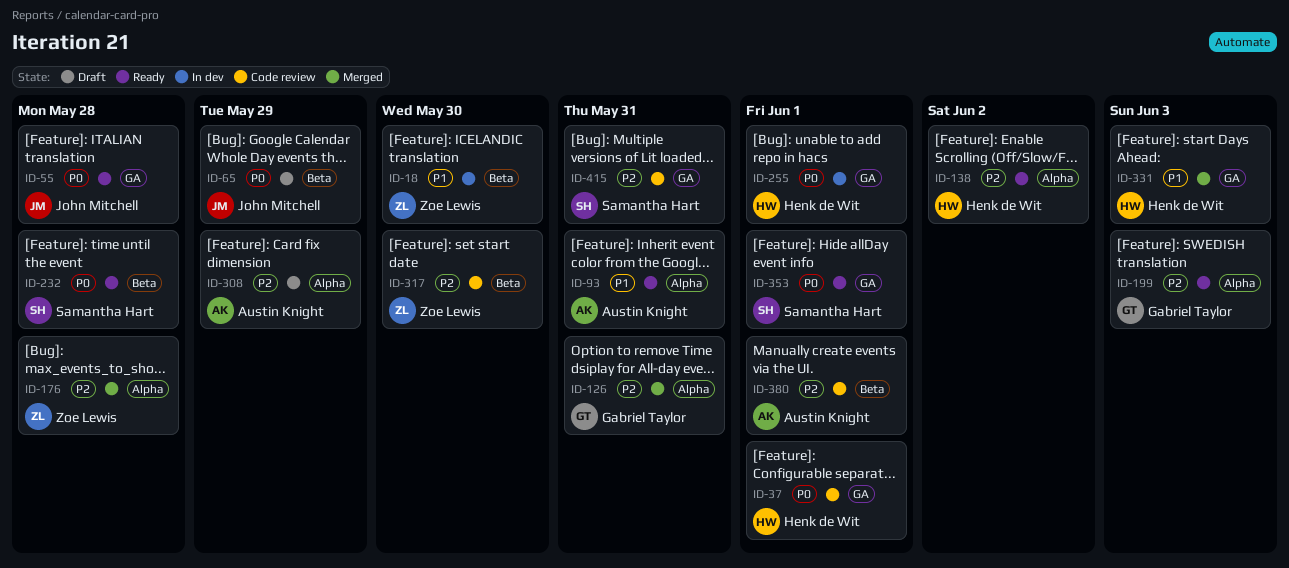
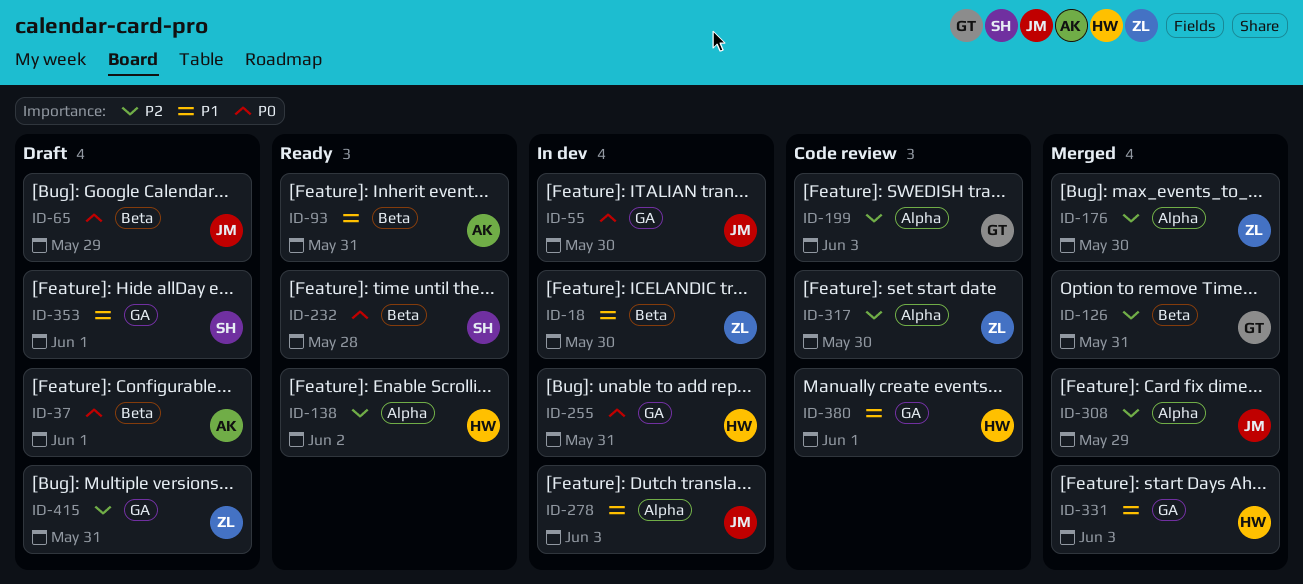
ID-37, status: Code review -> Draft
ID-37, owner: Henk de Wit -> Austin Knight
ID-37, label: GA -> Beta
ID-55, status: Ready -> In dev
ID-55, due: May 28 -> May 30
ID-93, label: Alpha -> Beta
ID-126, label: Alpha -> Beta
ID-176, due: May 28 -> May 30
ID-199, status: Ready -> Code review
ID-255, due: Jun 1 -> May 31
ID-278: none -> present
ID-308, status: Draft -> Merged
ID-308, owner: Austin Knight -> John Mitchell
ID-317, label: Beta -> Alpha
ID-353, status: Ready -> Draft
ID-353, priority: P0 -> P1
ID-380, owner: Austin Knight -> Henk de Wit
ID-380, priority: P2 -> P1
ID-380, label: Beta -> GA
ID-415, status: Code review -> Draft
ID-415, owner: Samantha Hart -> Zoe Lewis

